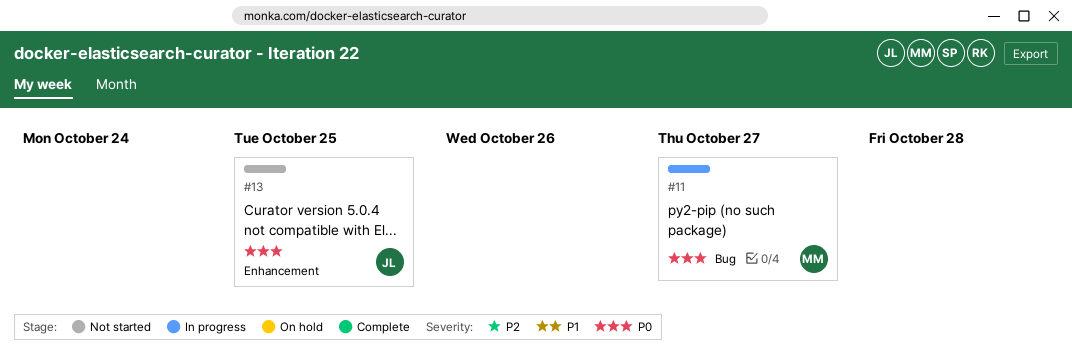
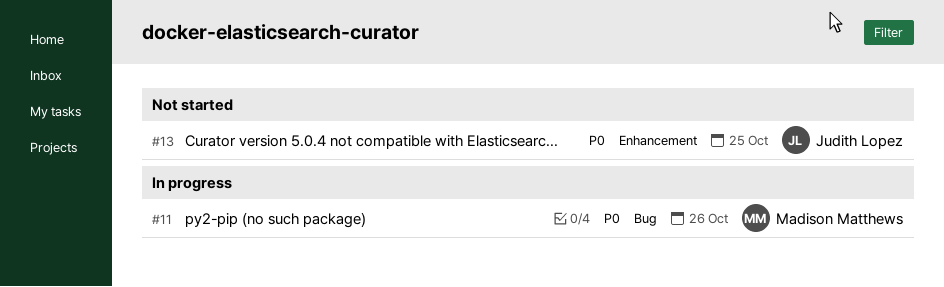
#11, due: Oct 27 -> Oct 26

